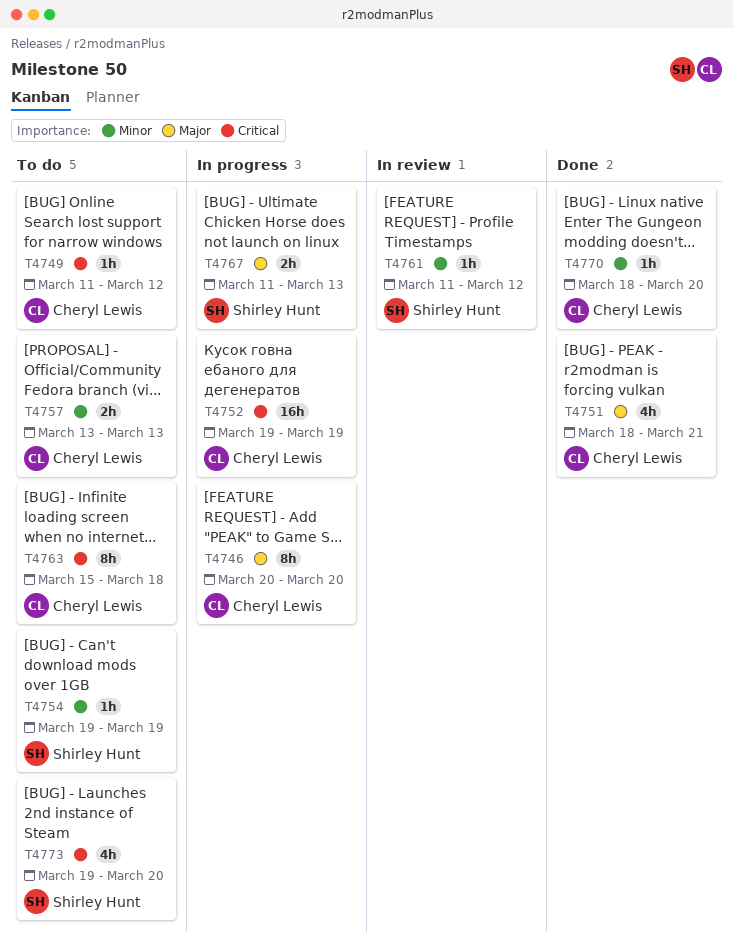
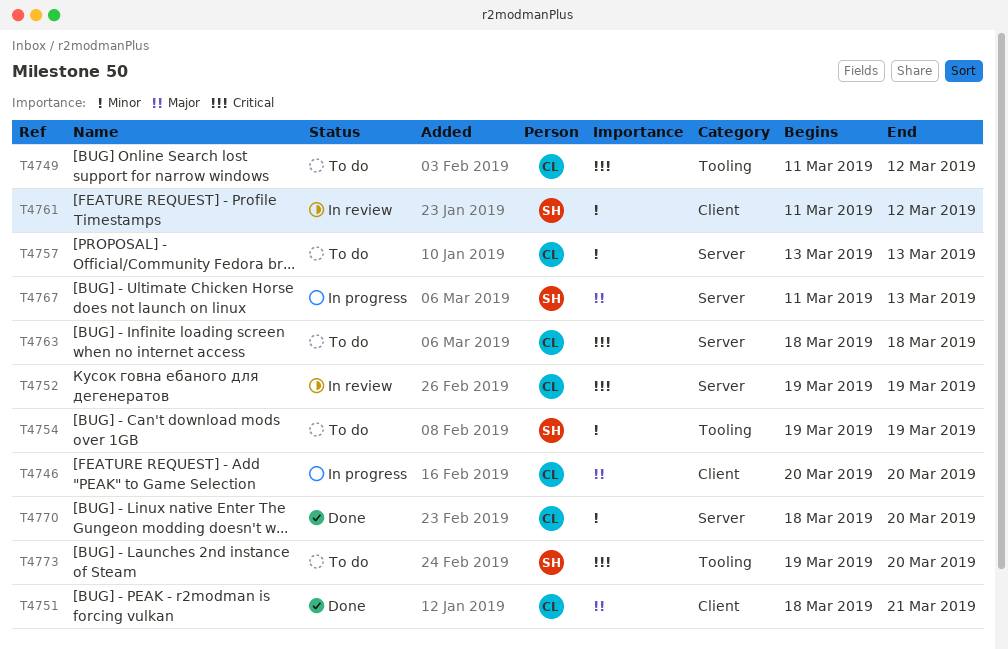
T4752, status: In progress -> In review
T4763, start: Mar 15 -> Mar 18

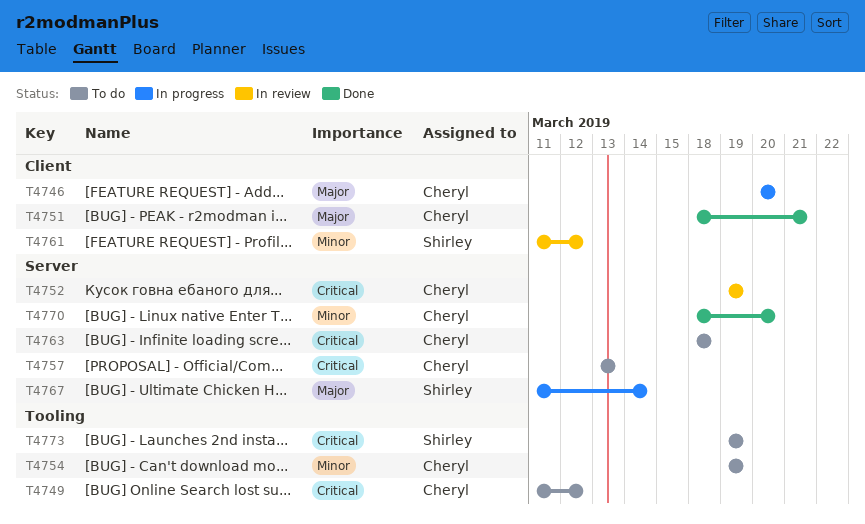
T4754, owner: Shirley -> Cheryl
T4757, priority: Minor -> Critical
T4767, due: Mar 13 -> Mar 14
T4773, due: Mar 20 -> Mar 19

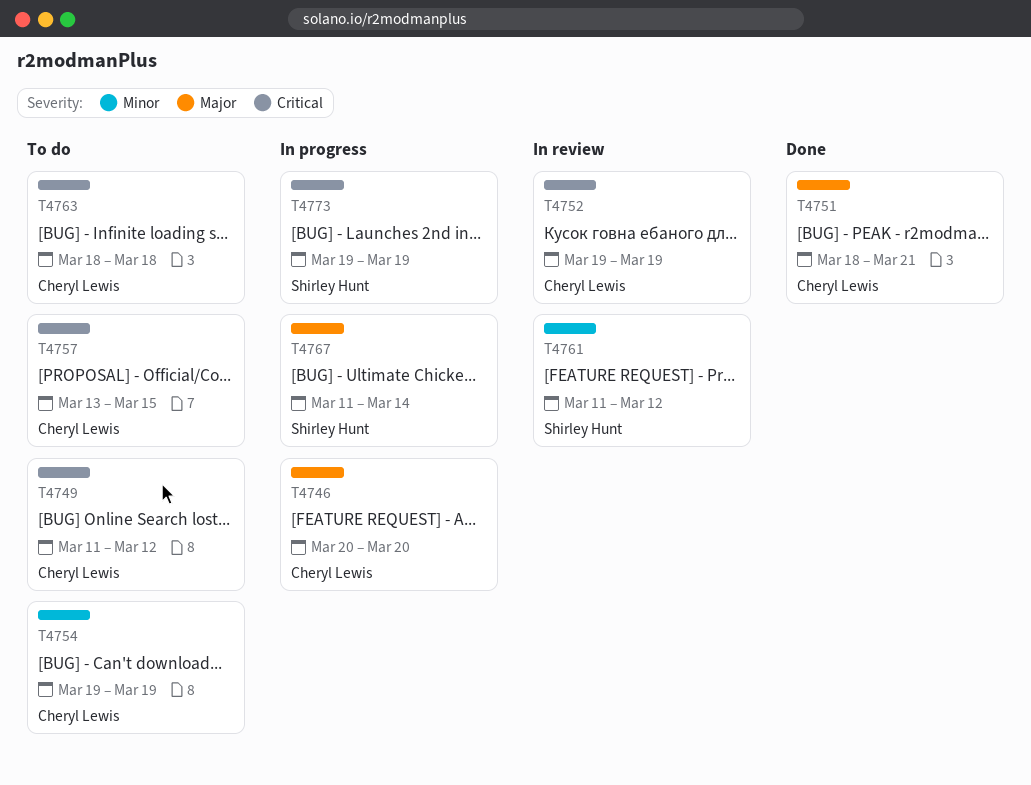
T4757, due: Mar 13 -> Mar 15
T4770: present -> none
T4773, status: To do -> In progress

